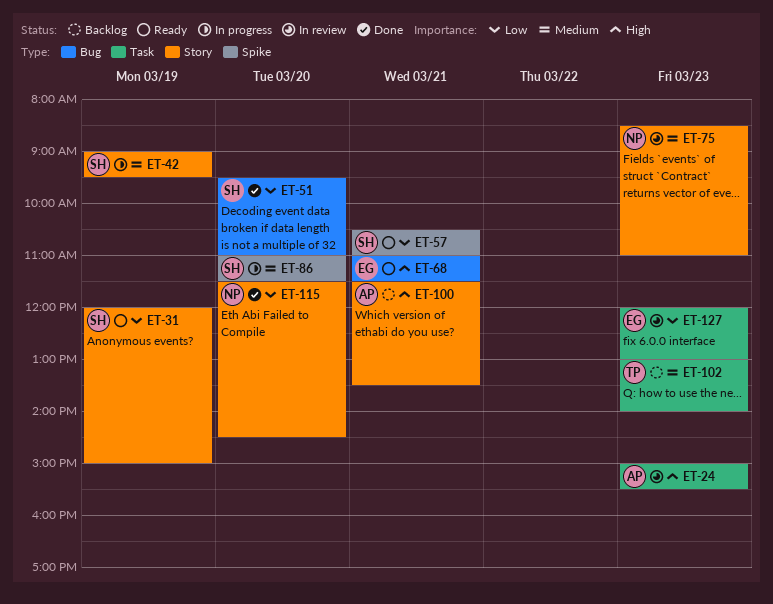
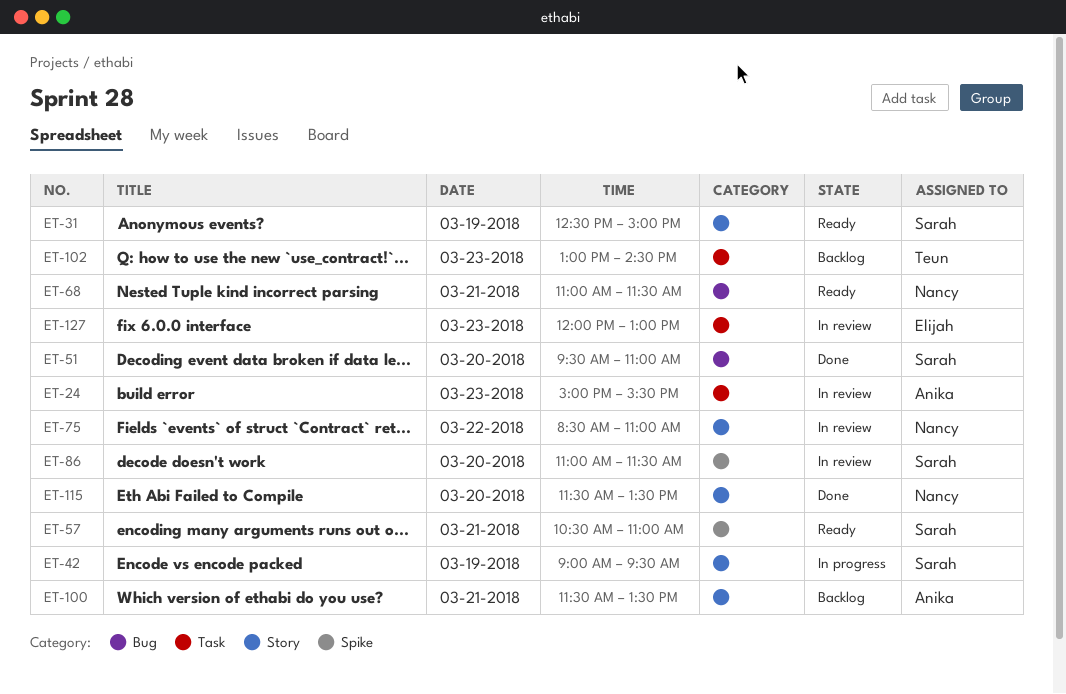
ET-31, begins: 12:00 -> 12:30
ET-68, owner: Elijah -> Nancy
ET-75, day: Mar 23 -> Mar 22
ET-86, status: In progress -> In review
ET-102, ends: 14:00 -> 14:30
ET-115, ends: 14:30 -> 13:30

